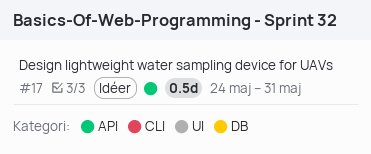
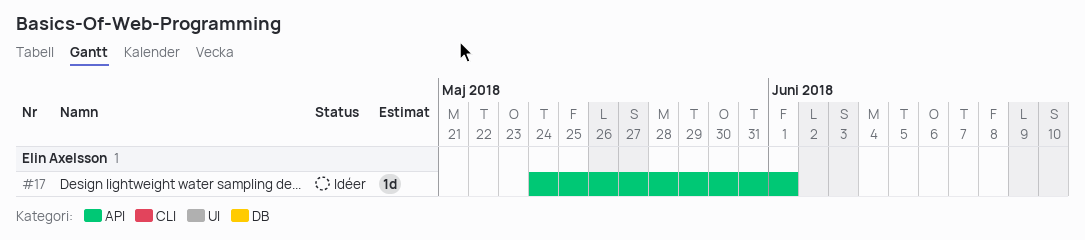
#17, estimate: 0.5d -> 1d
#17, due: May 31 -> Jun 1

